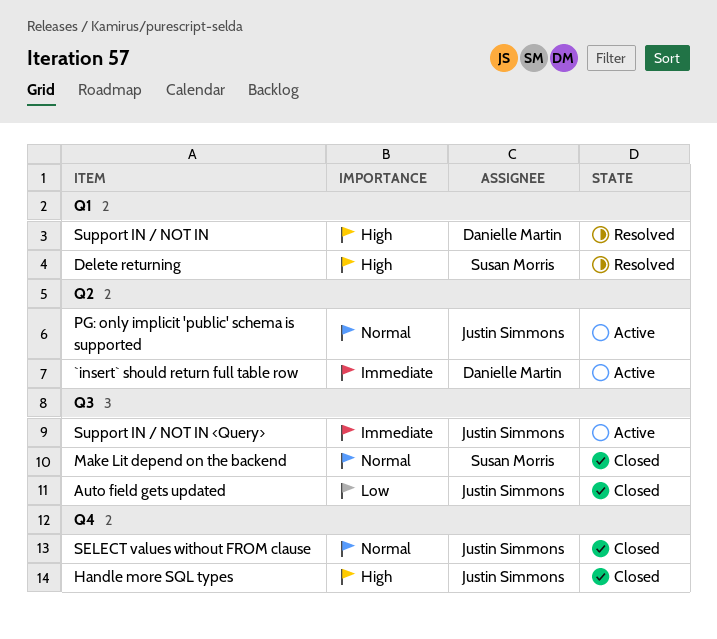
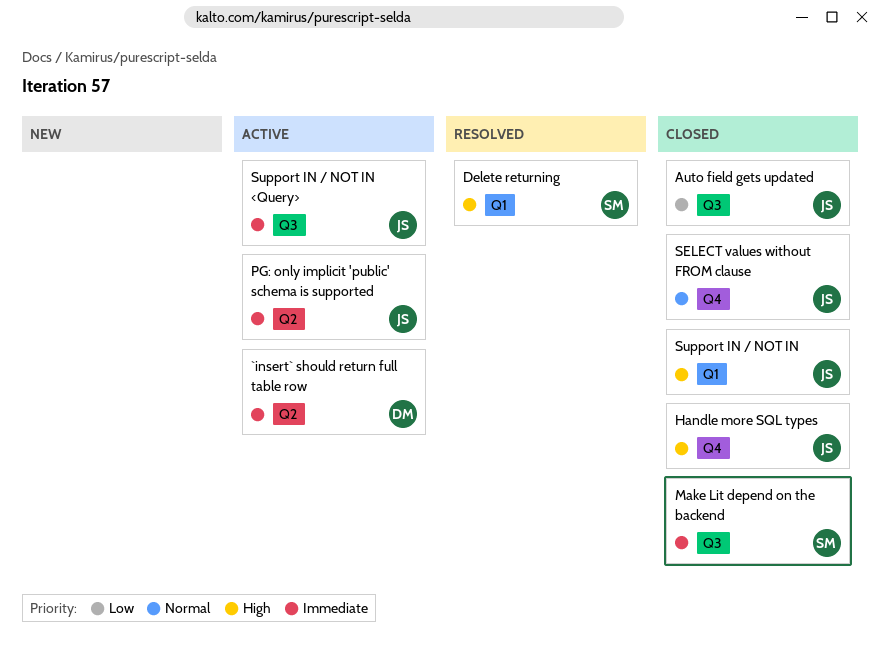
Make Lit depend on the backend, priority: Normal -> Immediate
PG: only implicit 'public' schema is supported, priority: Normal -> Immediate
Support IN / NOT IN, status: Resolved -> Closed
Support IN / NOT IN, owner: Danielle Martin -> Justin Simmons

